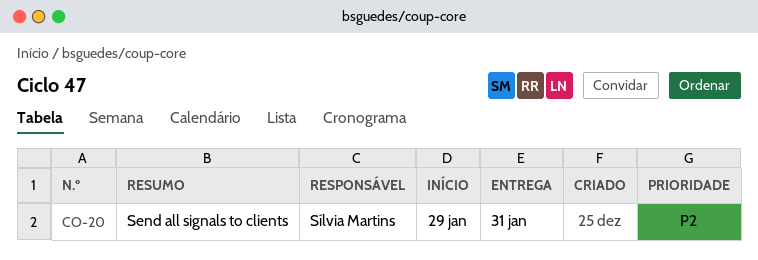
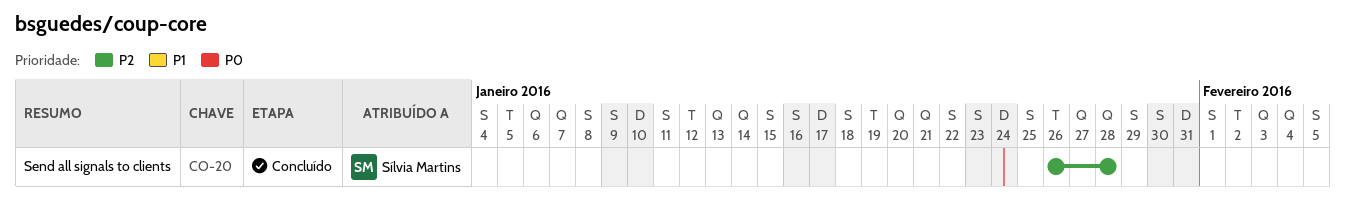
CO-20, start: Jan 29 -> Jan 26
CO-20, due: Jan 31 -> Jan 28

